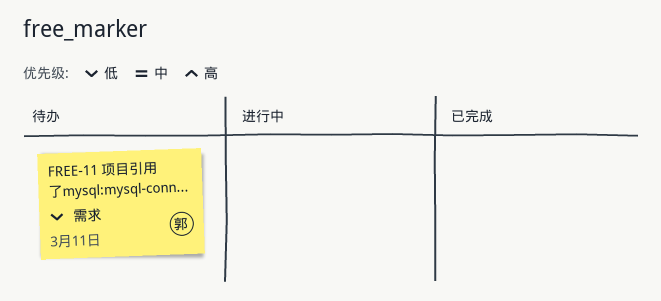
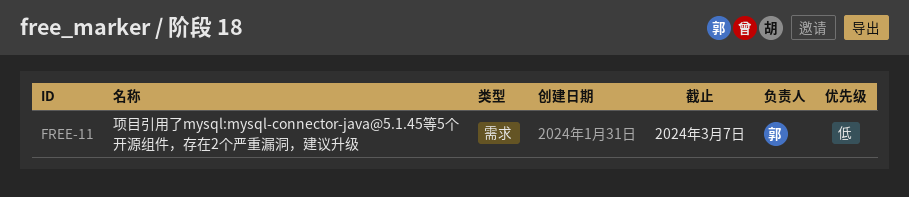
FREE-11, due: Mar 11 -> Mar 7

